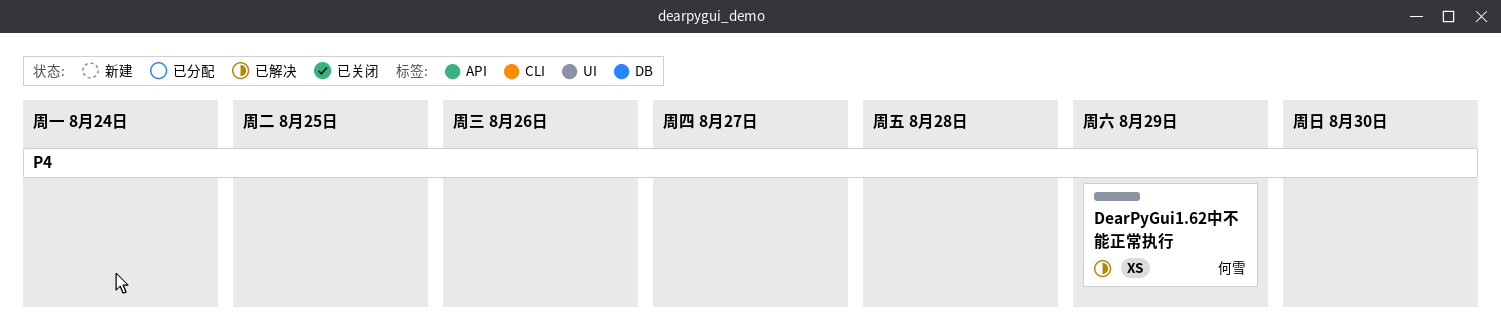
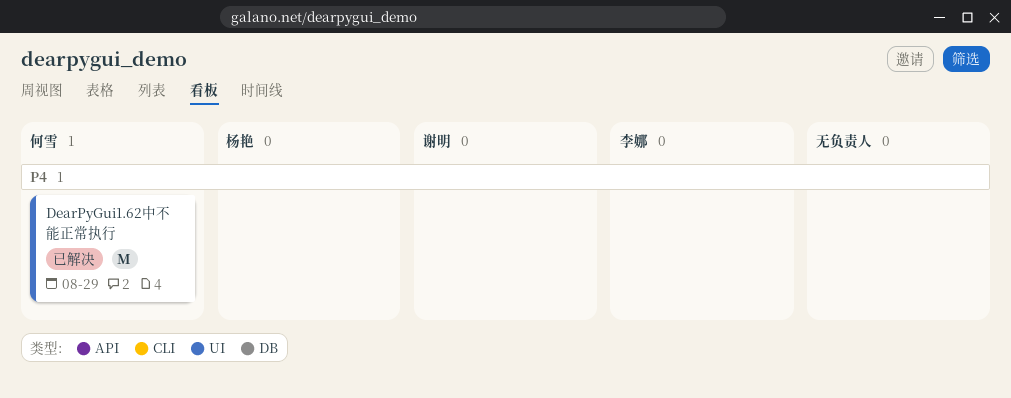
DearPyGui1.62中不能正常执行, estimate: XS -> M

